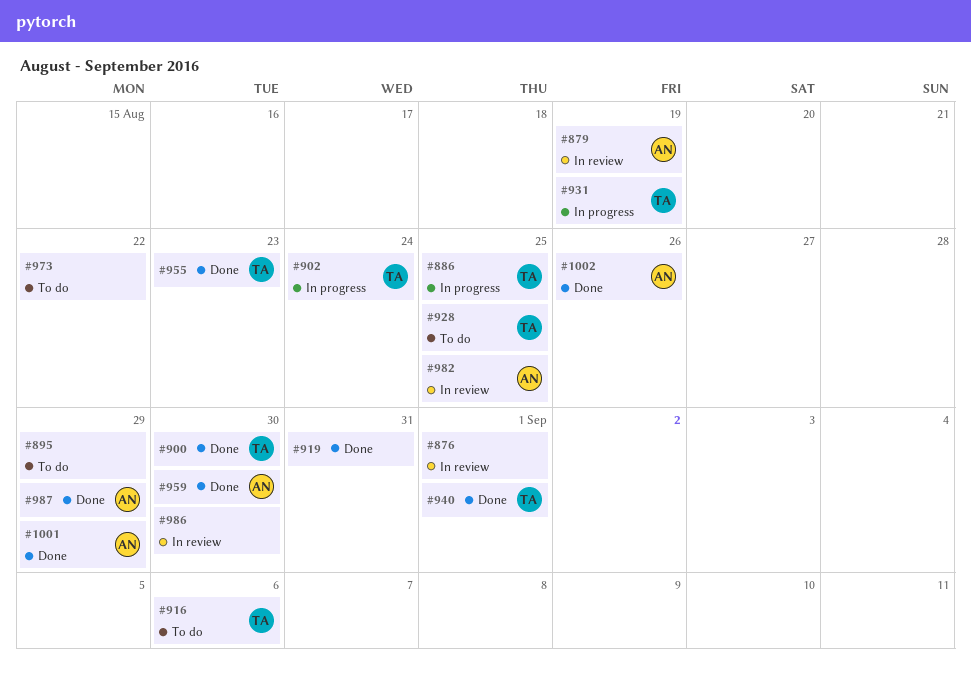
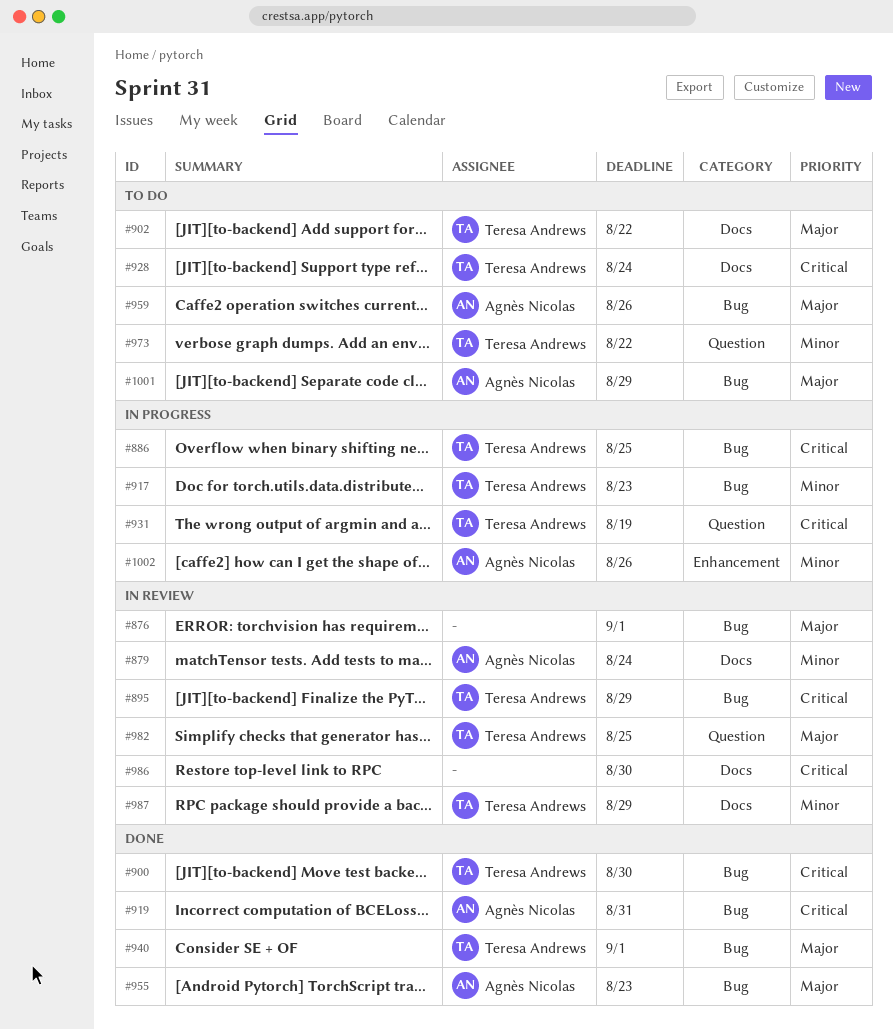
#879, due: Aug 19 -> Aug 24
#895, status: To do -> In review
#895, owner: none -> Teresa Andrews
#902, status: In progress -> To do
#902, due: Aug 24 -> Aug 22
#916: present -> none
#917: none -> present
#919, owner: none -> Agnès Nicolas
#928, due: Aug 25 -> Aug 24
#955, owner: Teresa Andrews -> Agnès Nicolas
#959, status: Done -> To do
#959, due: Aug 30 -> Aug 26
#973, owner: none -> Teresa Andrews
#982, owner: Agnès Nicolas -> Teresa Andrews
#987, status: Done -> In review
#987, owner: Agnès Nicolas -> Teresa Andrews
#1001, status: Done -> To do
#1002, status: Done -> In progress

